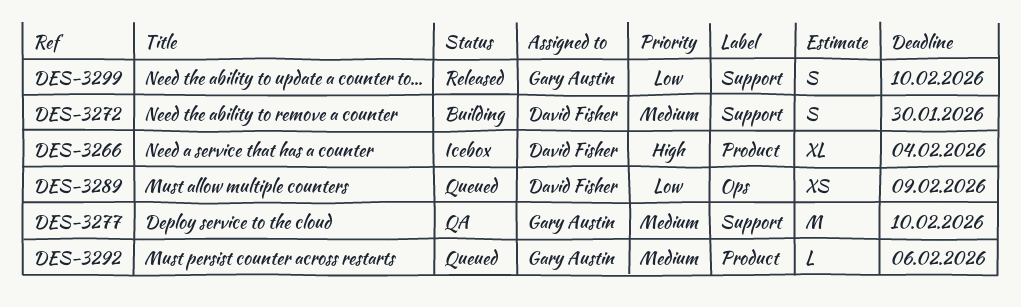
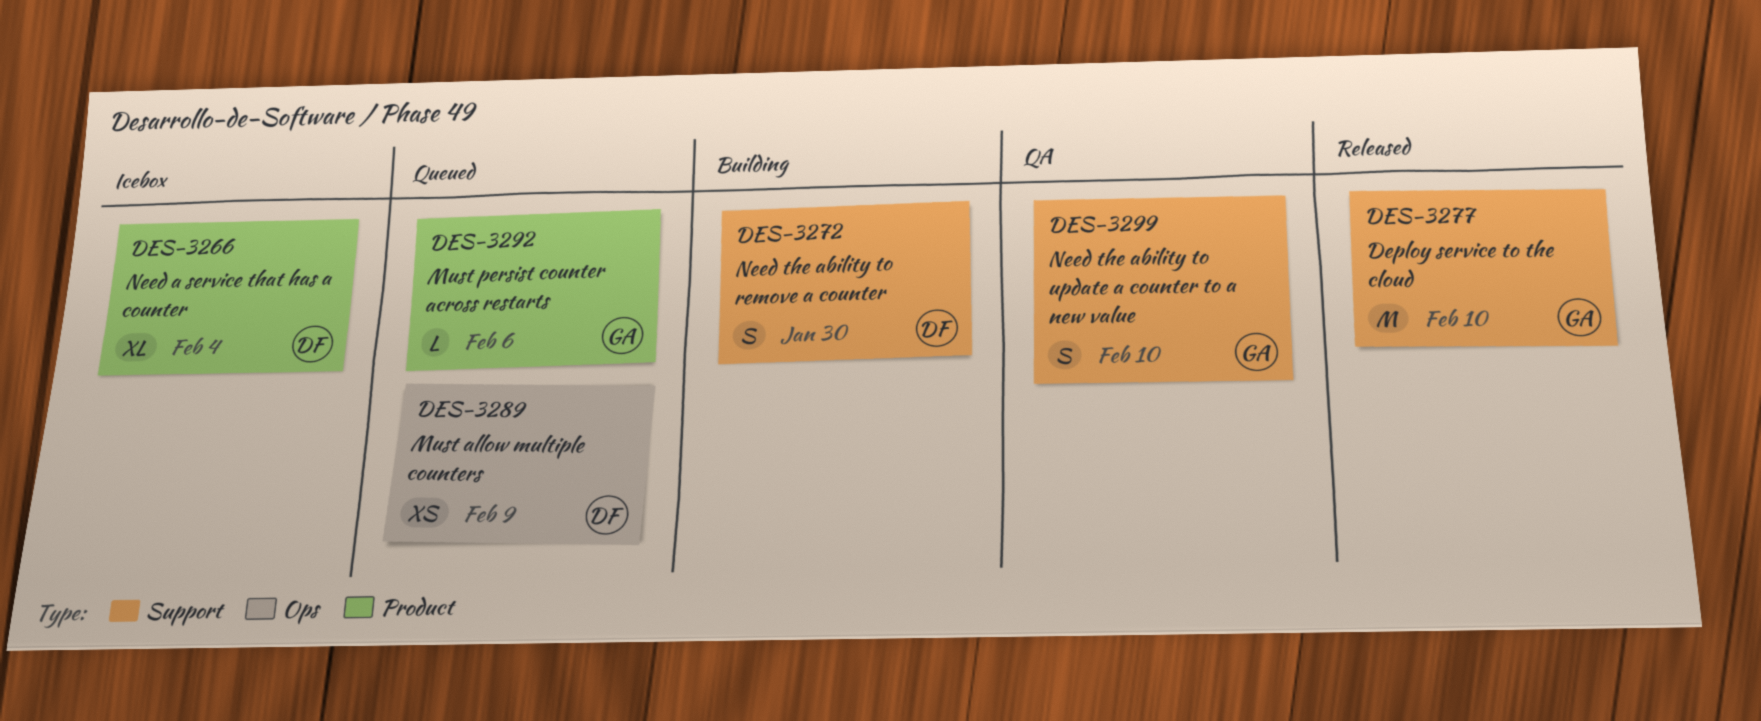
DES-3277, status: QA -> Released
DES-3299, status: Released -> QA

